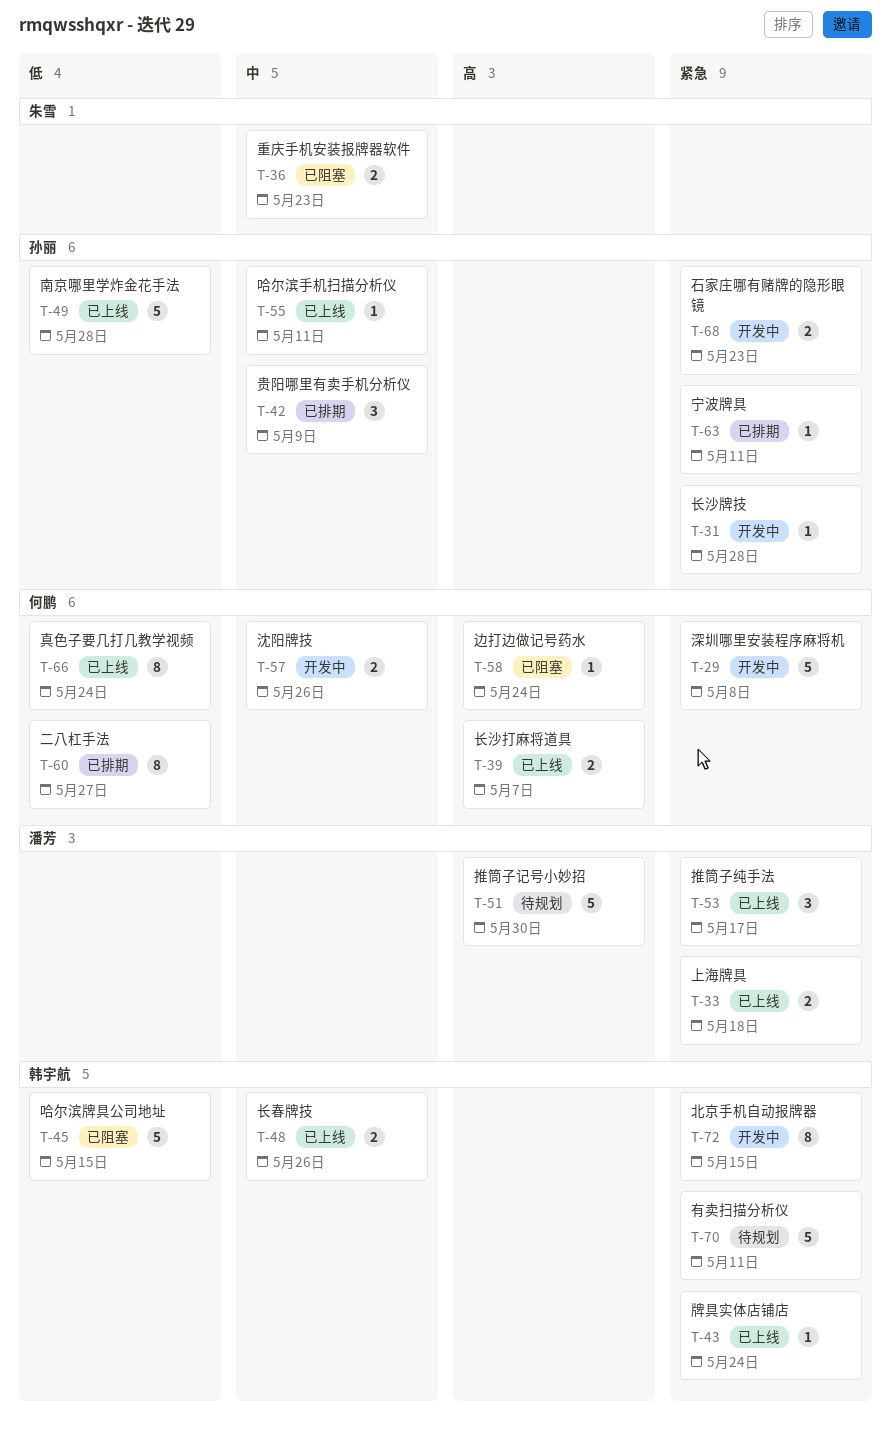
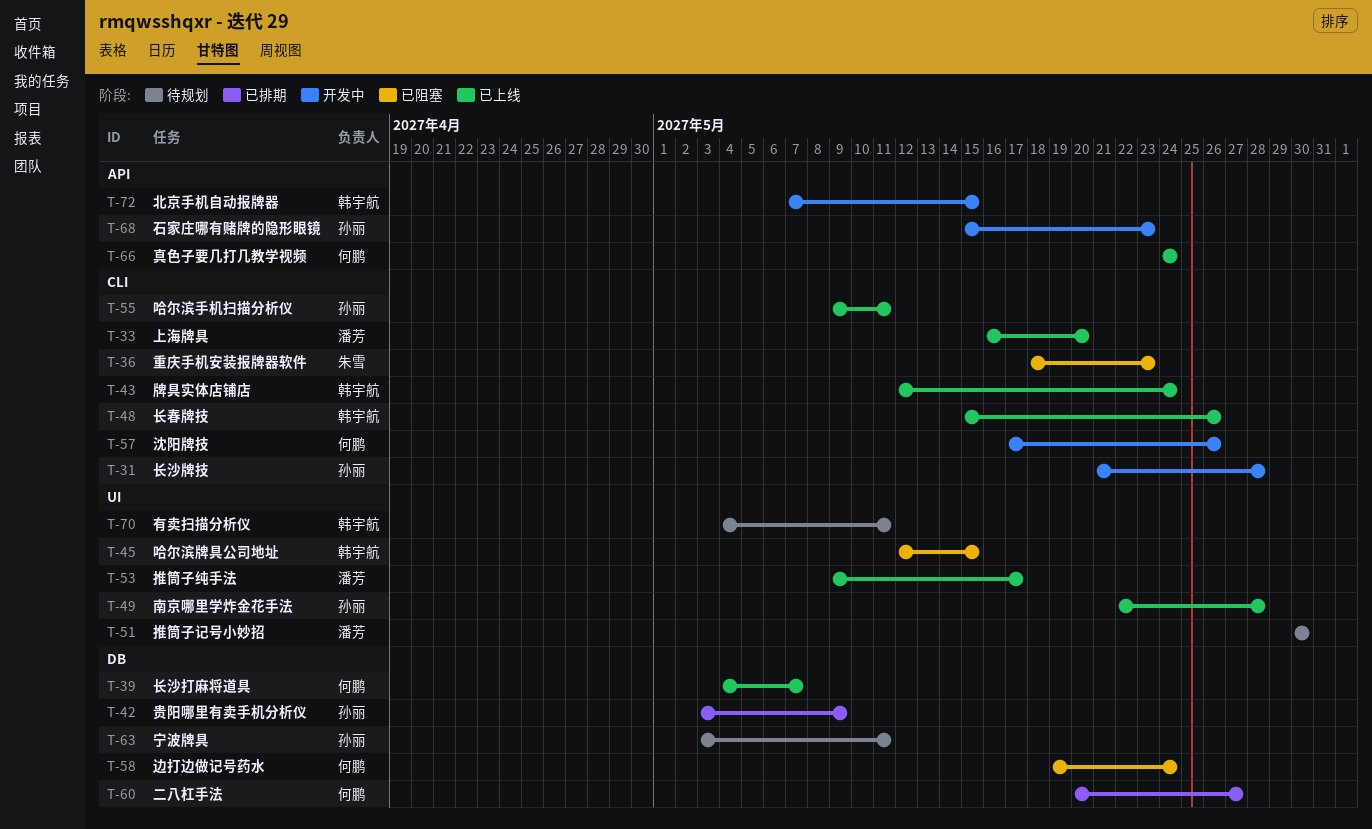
T-29: present -> none
T-33, due: May 18 -> May 20
T-63, status: 已排期 -> 待规划

